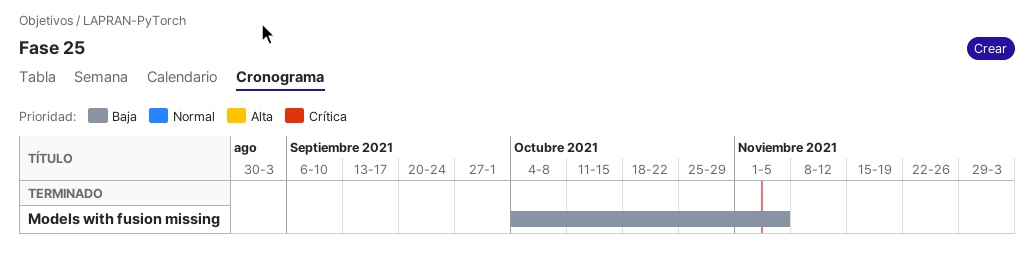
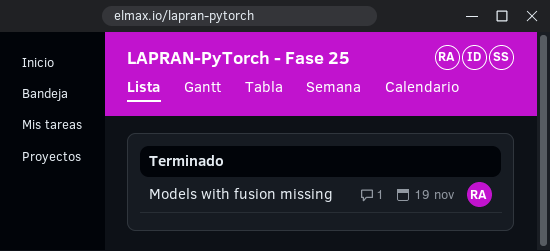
Models with fusion missing, due: Nov 5 -> Nov 19

